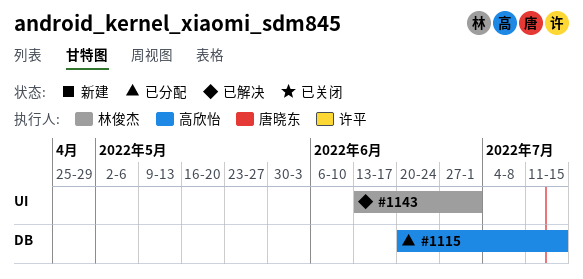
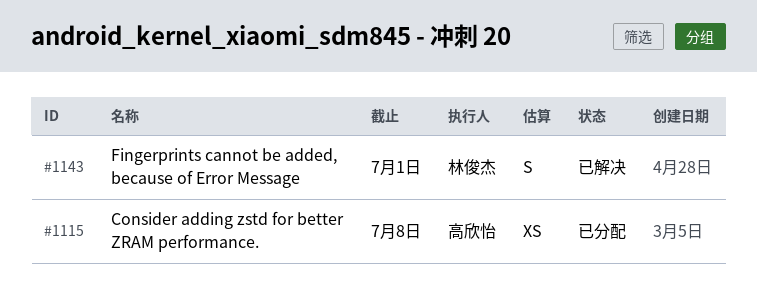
#1115, due: Jul 15 -> Jul 8

